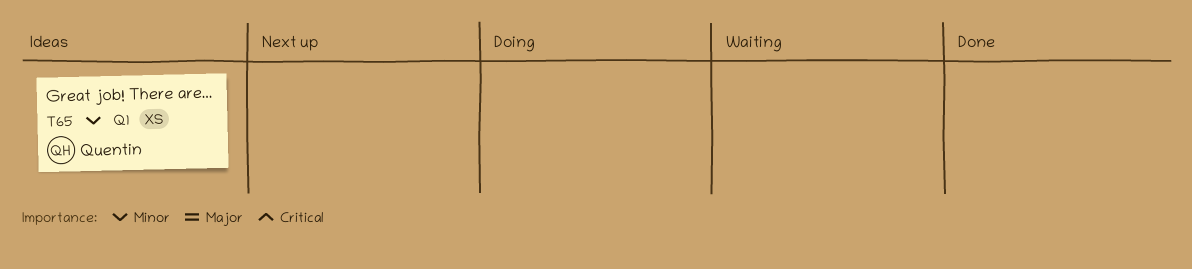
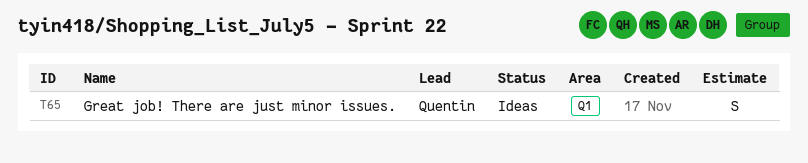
T65, estimate: XS -> S

